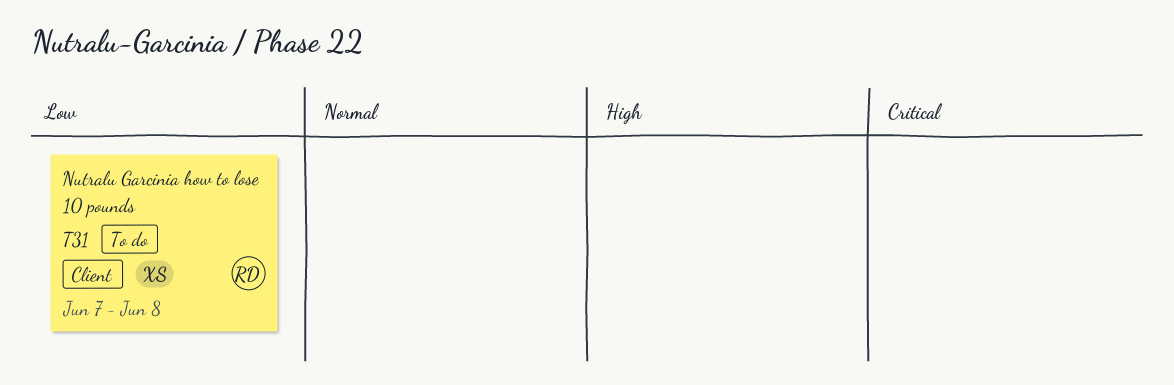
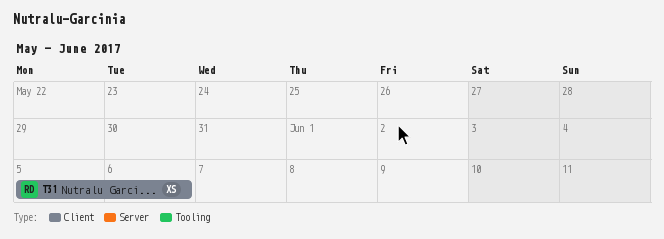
T31, start: Jun 7 -> Jun 5
T31, due: Jun 8 -> Jun 6

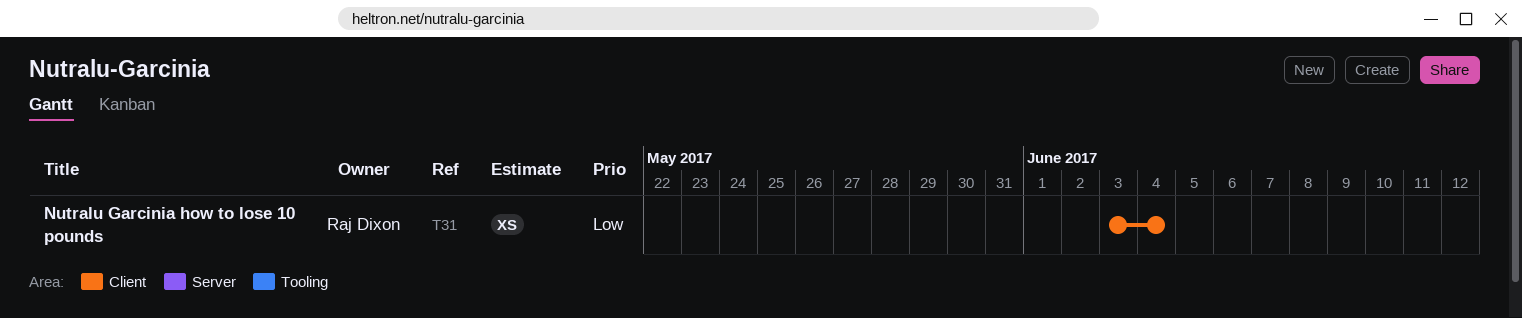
T31, start: Jun 5 -> Jun 3
T31, due: Jun 6 -> Jun 4

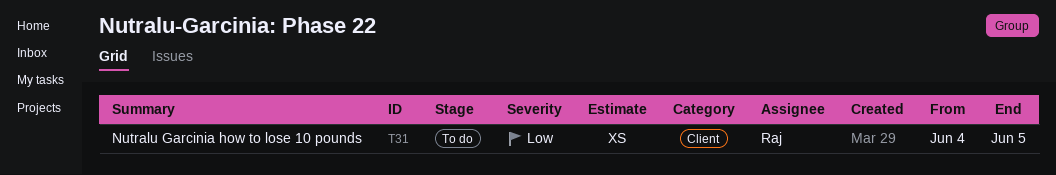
T31, start: Jun 3 -> Jun 4
T31, due: Jun 4 -> Jun 5

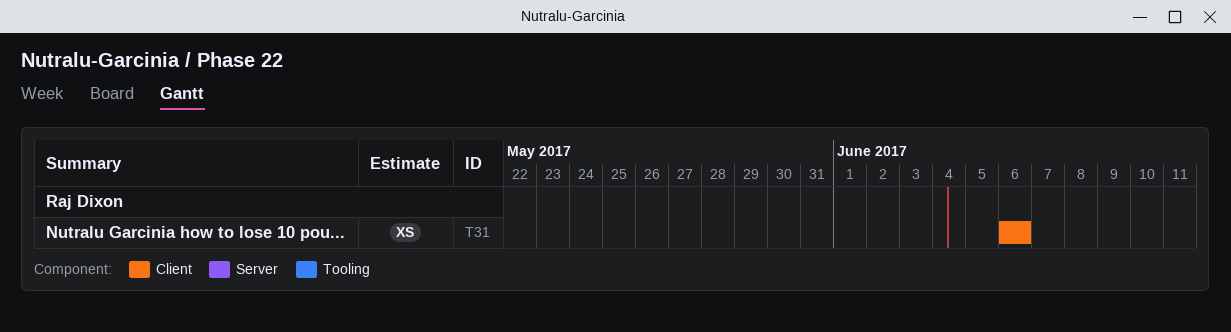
T31, start: Jun 4 -> Jun 6
T31, due: Jun 5 -> Jun 6

